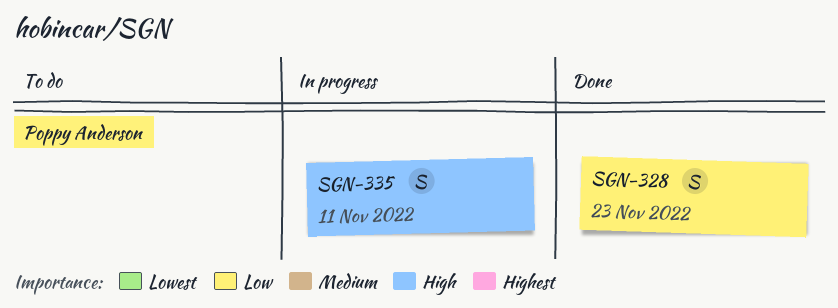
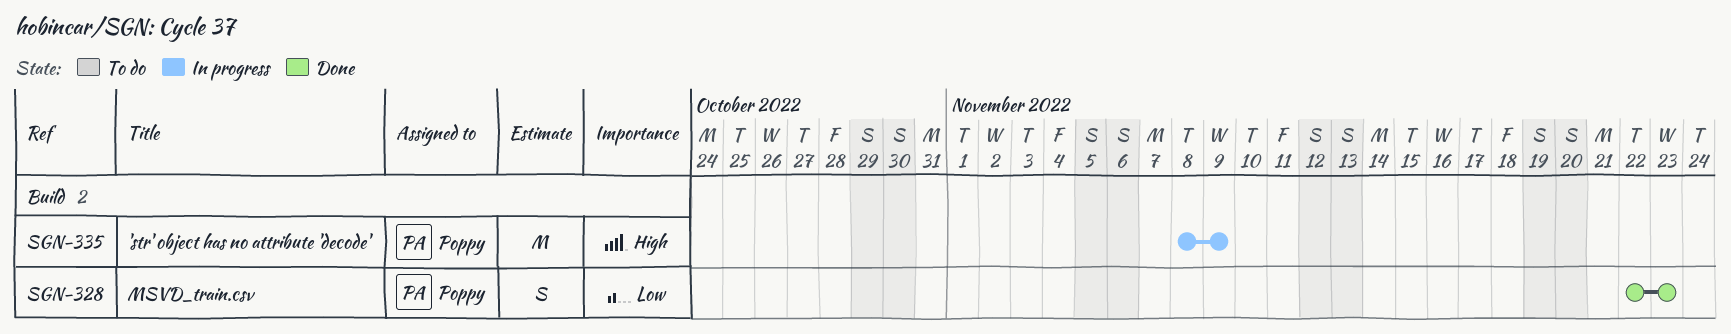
SGN-335, estimate: S -> M
SGN-335, due: Nov 11 -> Nov 9

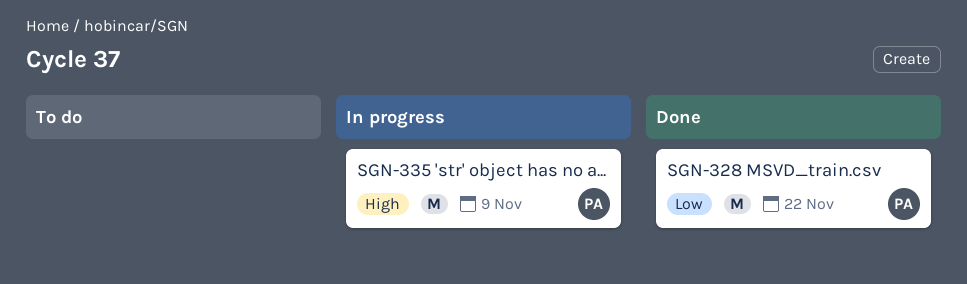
SGN-328, estimate: S -> M
SGN-328, due: Nov 23 -> Nov 22

